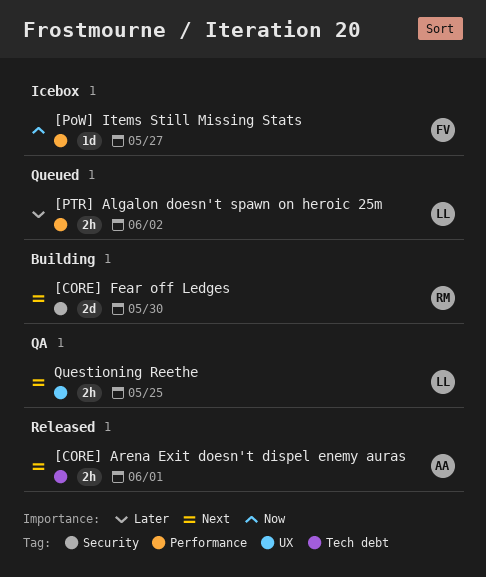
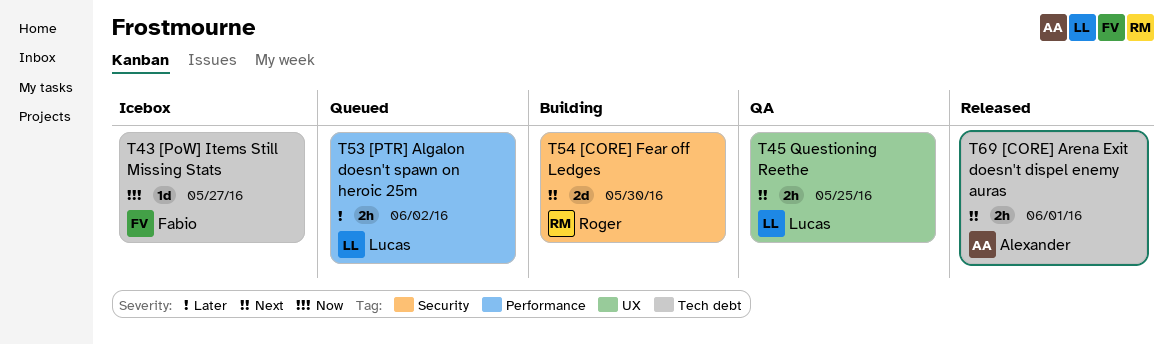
[PoW] Items Still Missing Stats, label: Performance -> Tech debt

